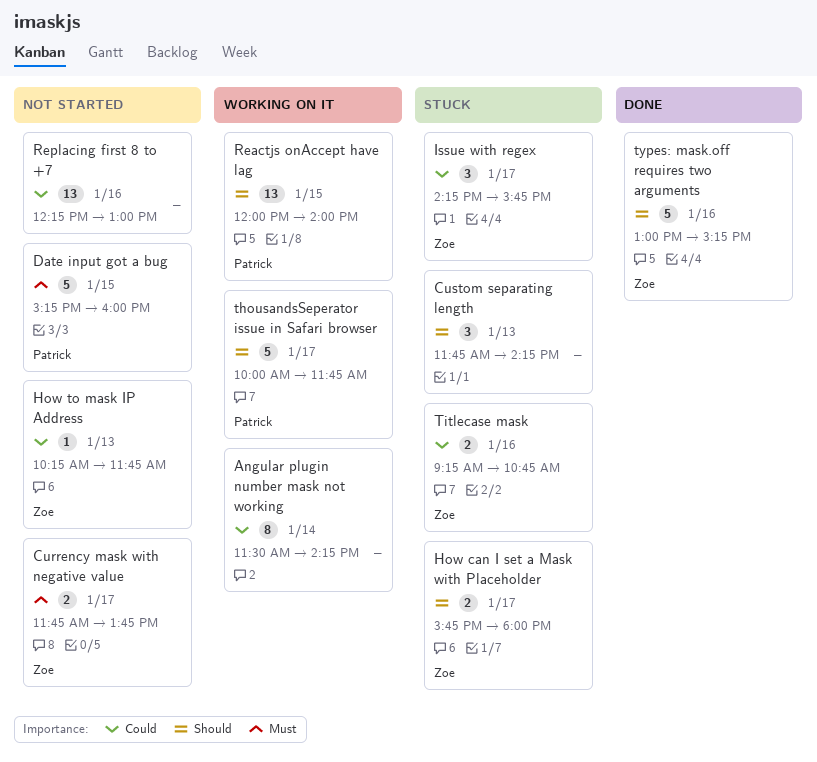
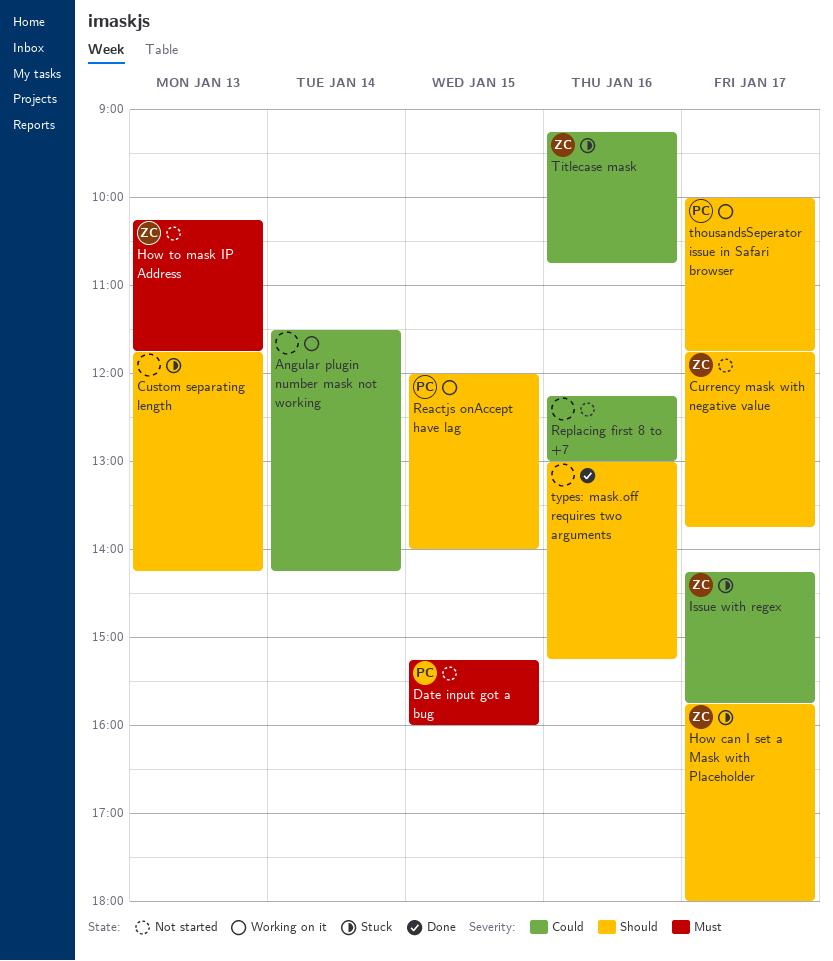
Currency mask with negative value, priority: Must -> Should
How to mask IP Address, priority: Could -> Must
types: mask.off requires two arguments, owner: Zoe -> none

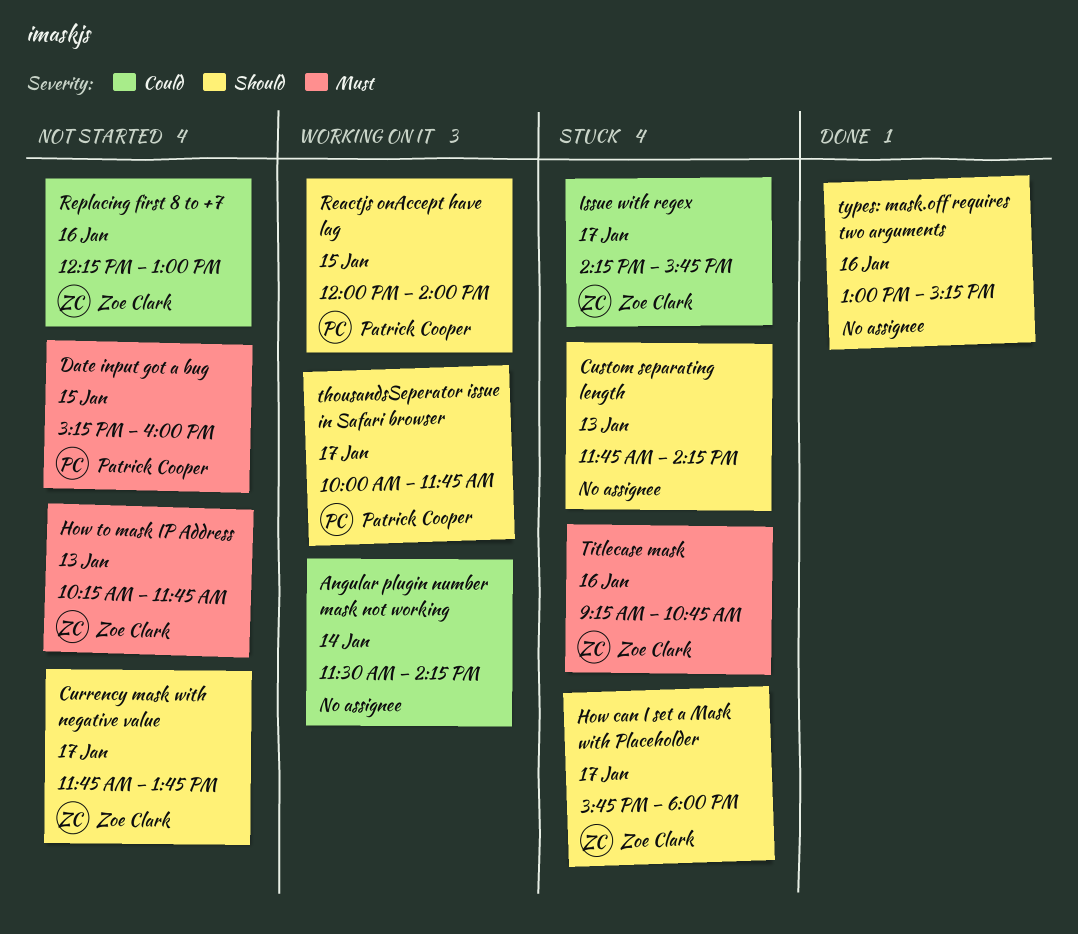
Replacing first 8 to +7, owner: none -> Zoe Clark
Titlecase mask, priority: Could -> Must

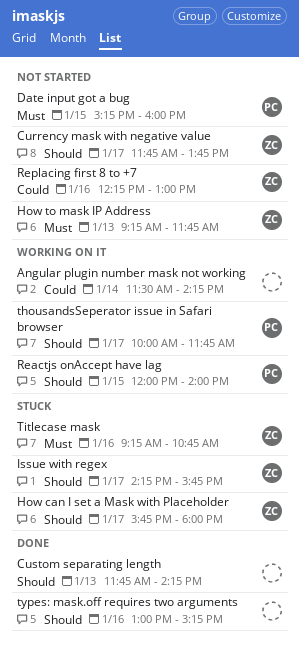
Custom separating length, status: Stuck -> Done
How to mask IP Address, begins: 10:15 -> 09:15
Issue with regex, priority: Could -> Should

